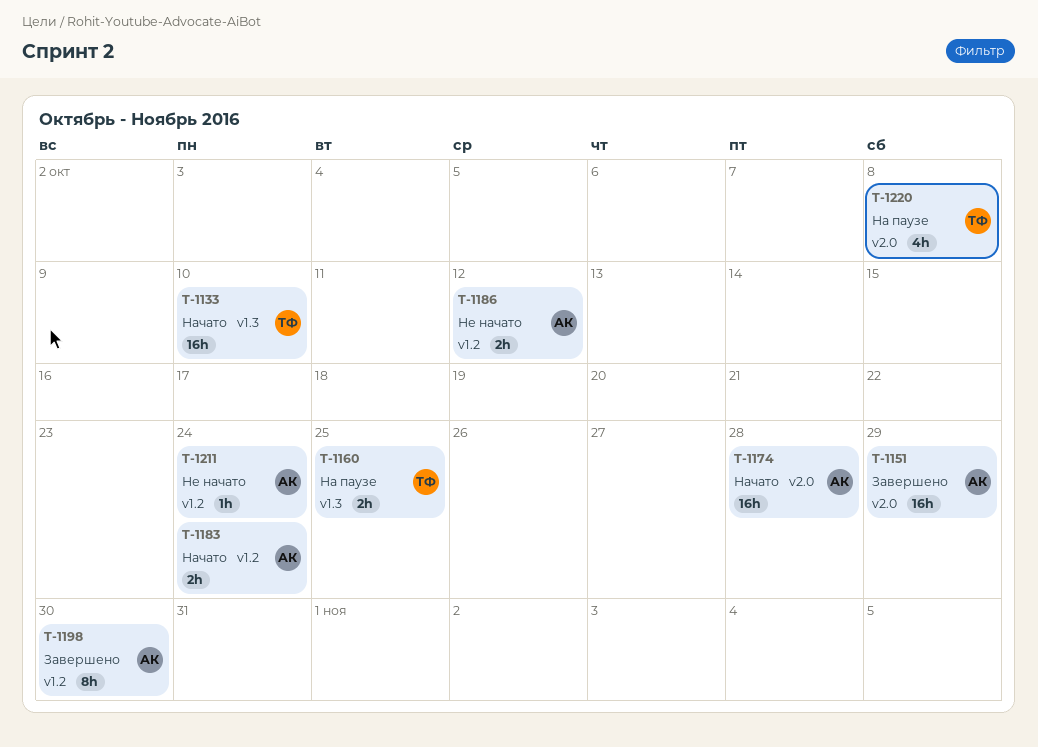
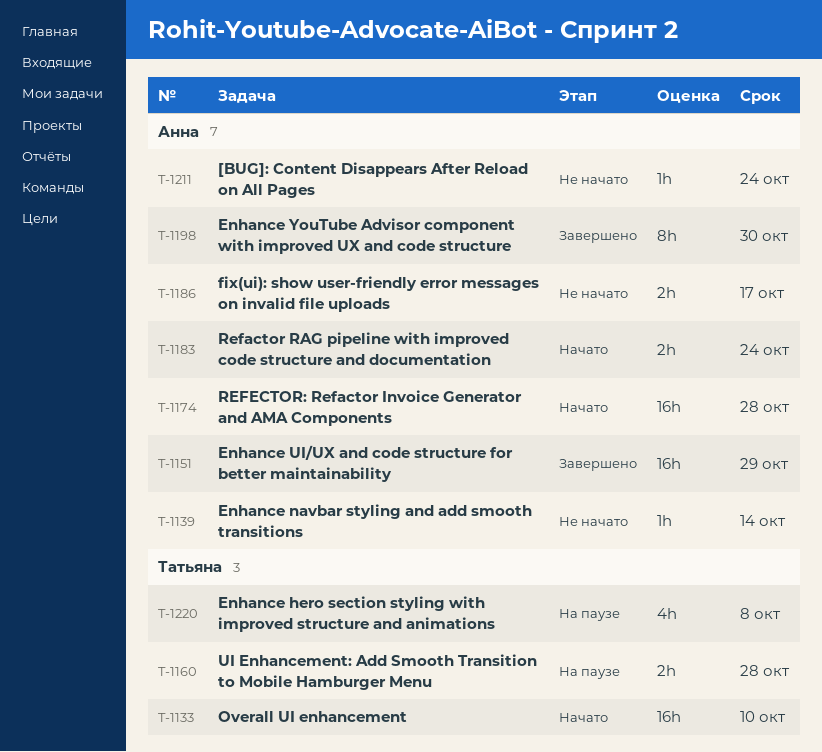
T-1139: none -> present
T-1160, due: Oct 25 -> Oct 28
T-1186, due: Oct 12 -> Oct 17

